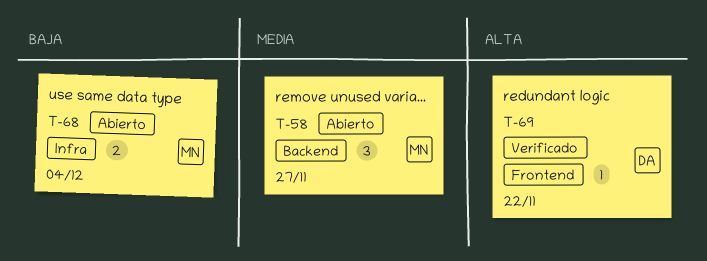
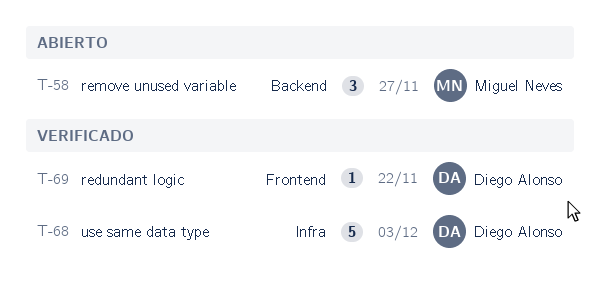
T-68, status: Abierto -> Verificado
T-68, owner: Miguel Neves -> Diego Alonso
T-68, estimate: 2 -> 5
T-68, due: Dec 4 -> Dec 3

